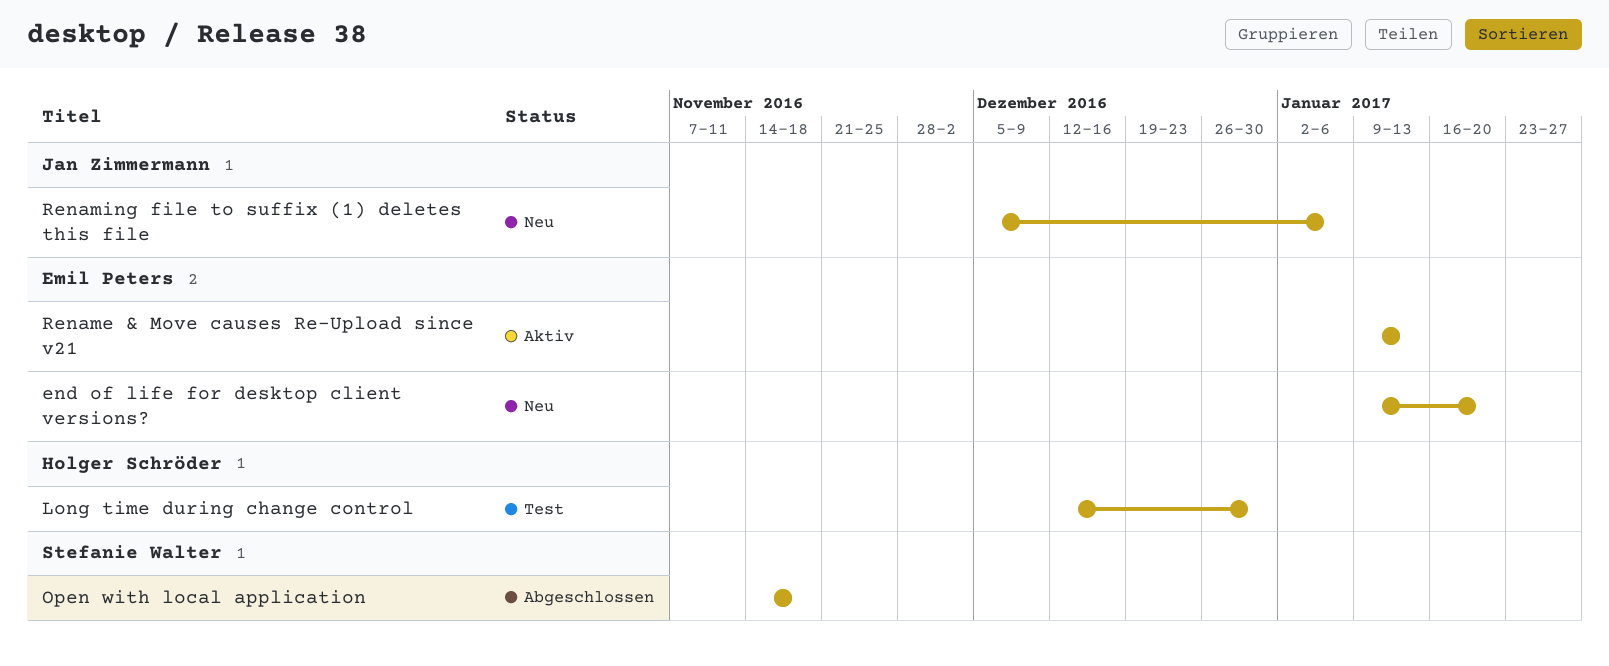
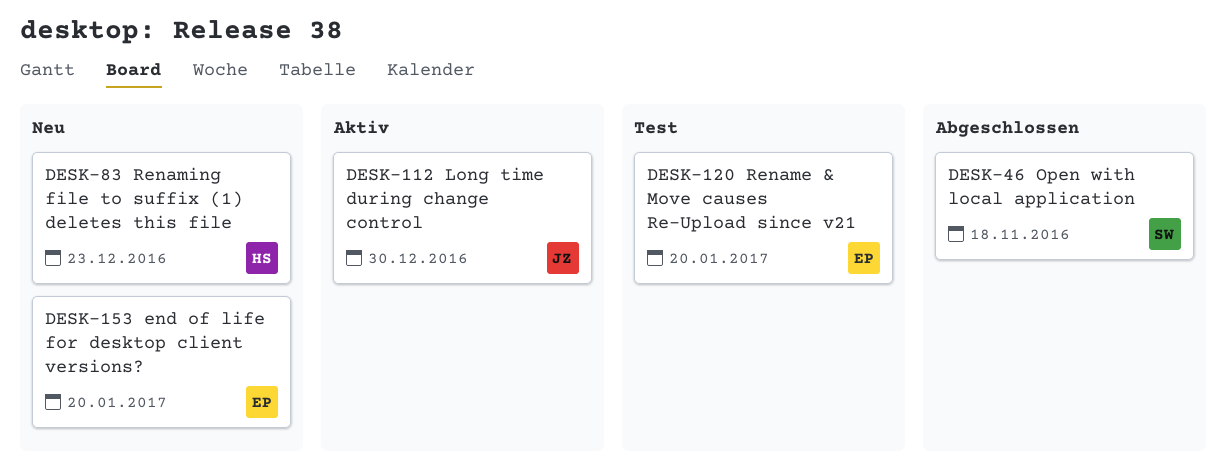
Long time during change control, status: Test -> Aktiv
Long time during change control, owner: Holger Schröder -> Jan Zimmermann
Rename & Move causes Re-Upload since v21, status: Aktiv -> Test
Rename & Move causes Re-Upload since v21, due: Jan 13 -> Jan 20
Renaming file to suffix (1) deletes this file, owner: Jan Zimmermann -> Holger Schröder
Renaming file to suffix (1) deletes this file, due: Jan 6 -> Dec 23

